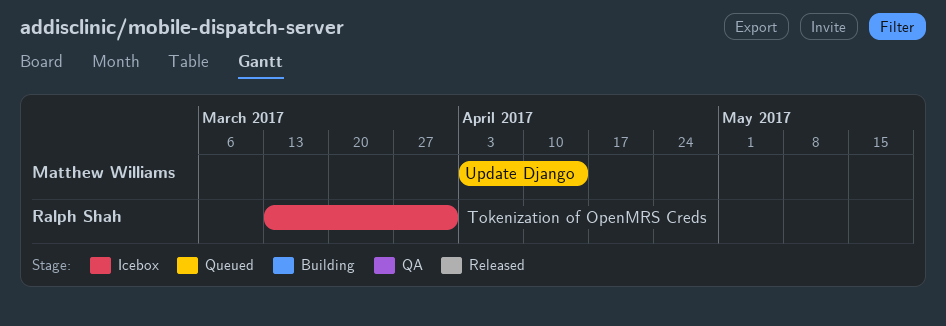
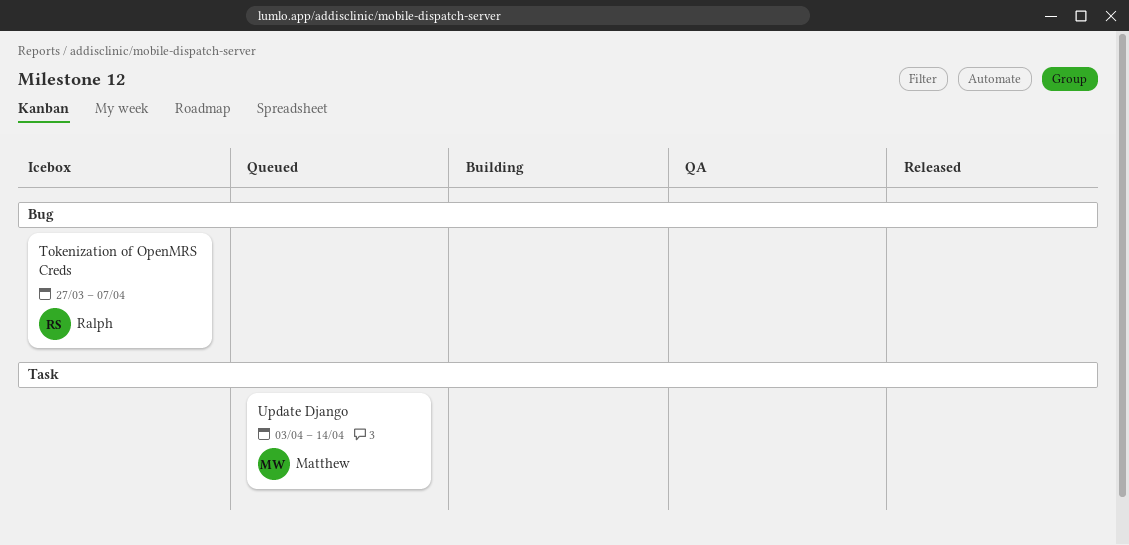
Tokenization of OpenMRS Creds, start: Mar 13 -> Mar 27
Tokenization of OpenMRS Creds, due: Mar 31 -> Apr 7

